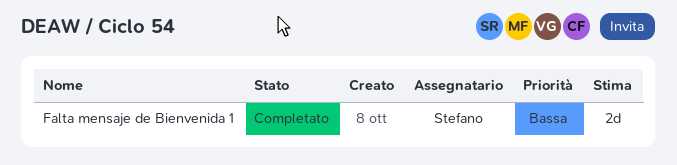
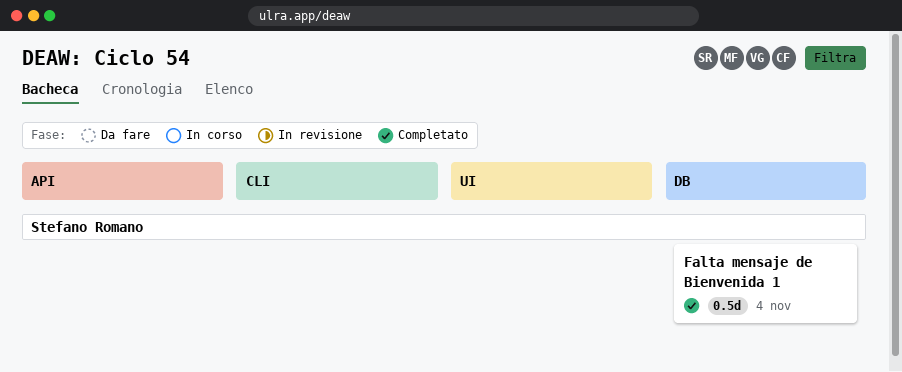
Falta mensaje de Bienvenida 1, estimate: 2d -> 0.5d

